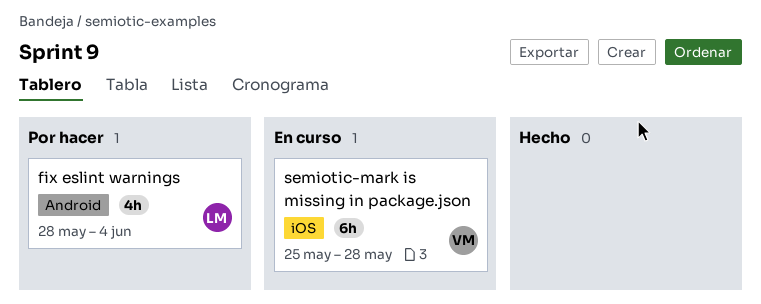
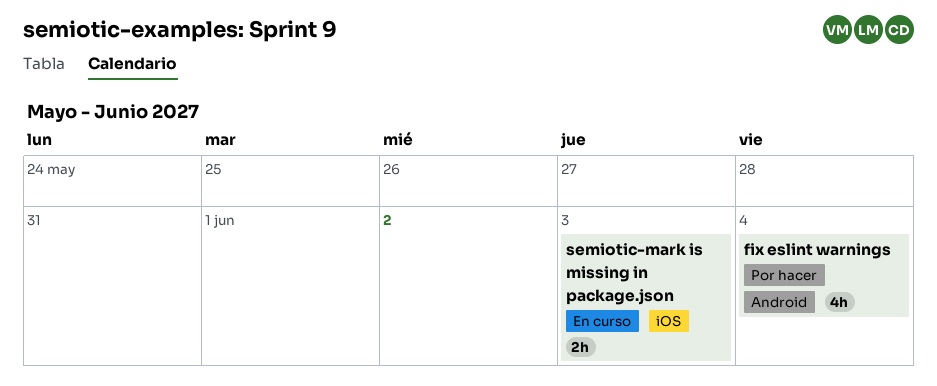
semiotic-mark is missing in package.json, estimate: 6h -> 2h
semiotic-mark is missing in package.json, due: May 28 -> Jun 3

